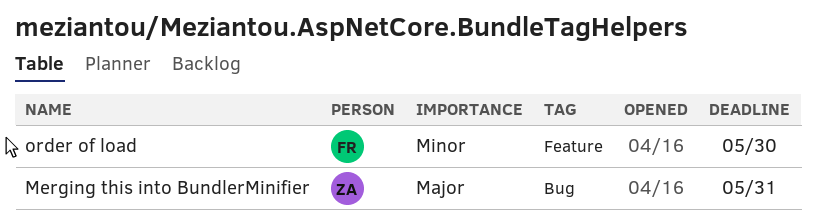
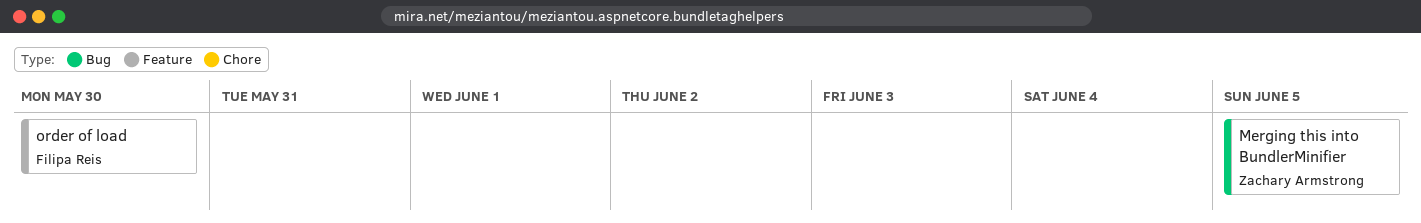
Merging this into BundlerMinifier, due: May 31 -> Jun 5

